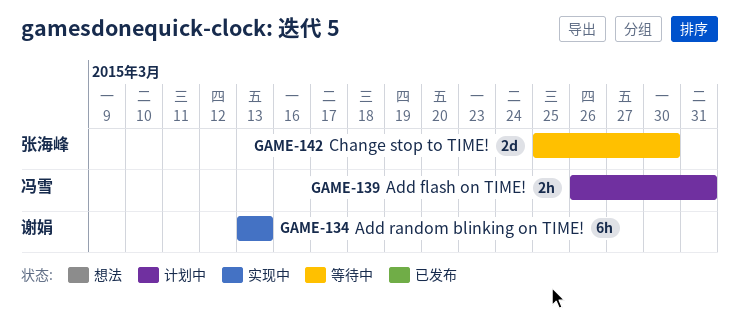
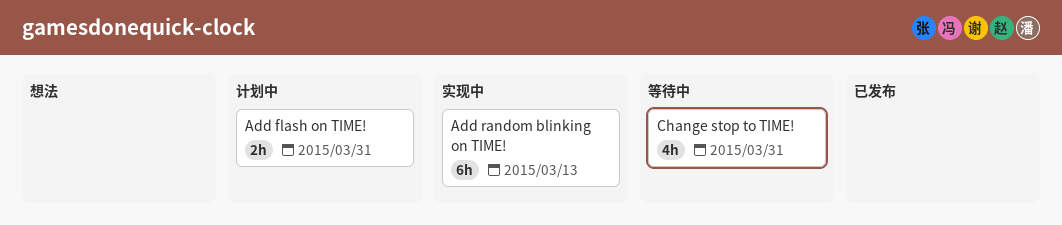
Change stop to TIME!, estimate: 2d -> 4h
Change stop to TIME!, due: Mar 30 -> Mar 31

